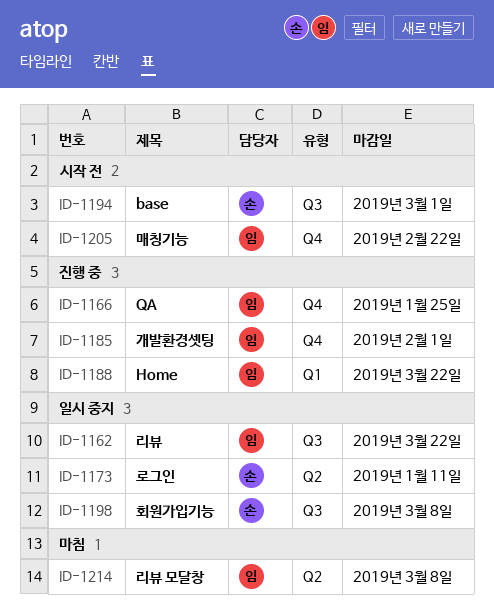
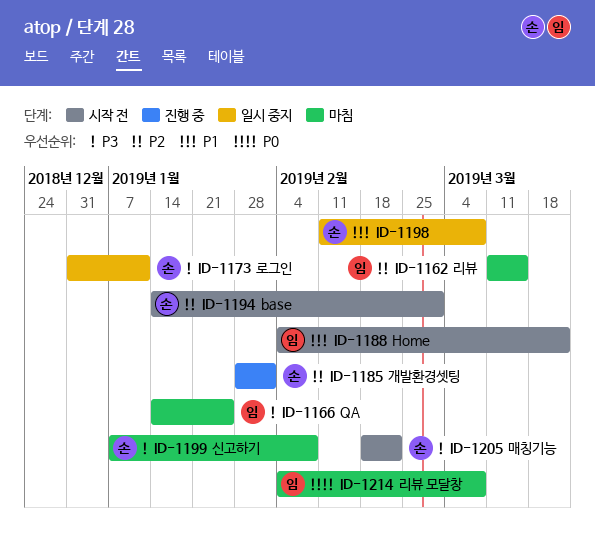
ID-1162, status: 일시 중지 -> 마침
ID-1162, due: Mar 22 -> Mar 15
ID-1166, status: 진행 중 -> 마침
ID-1185, owner: 임 -> 손
ID-1188, status: 진행 중 -> 시작 전
ID-1199: none -> present
ID-1205, owner: 임 -> 손

